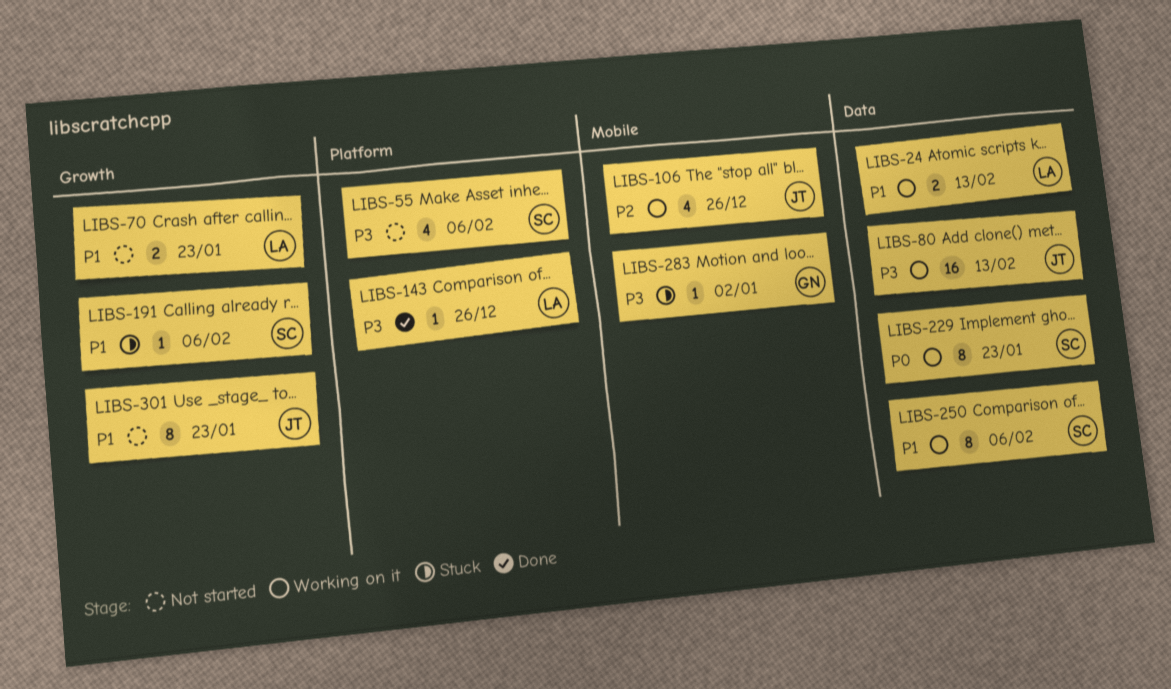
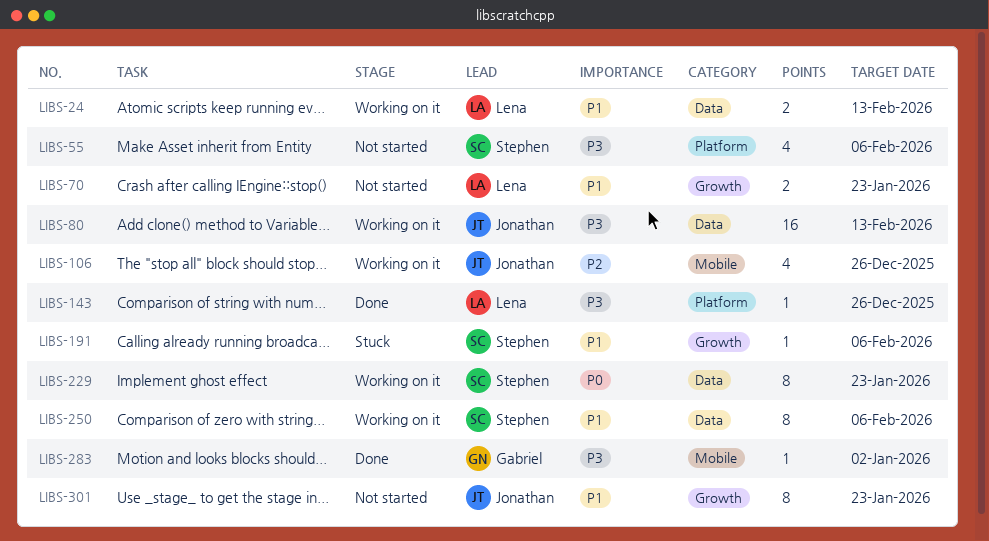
LIBS-283, status: Stuck -> Done

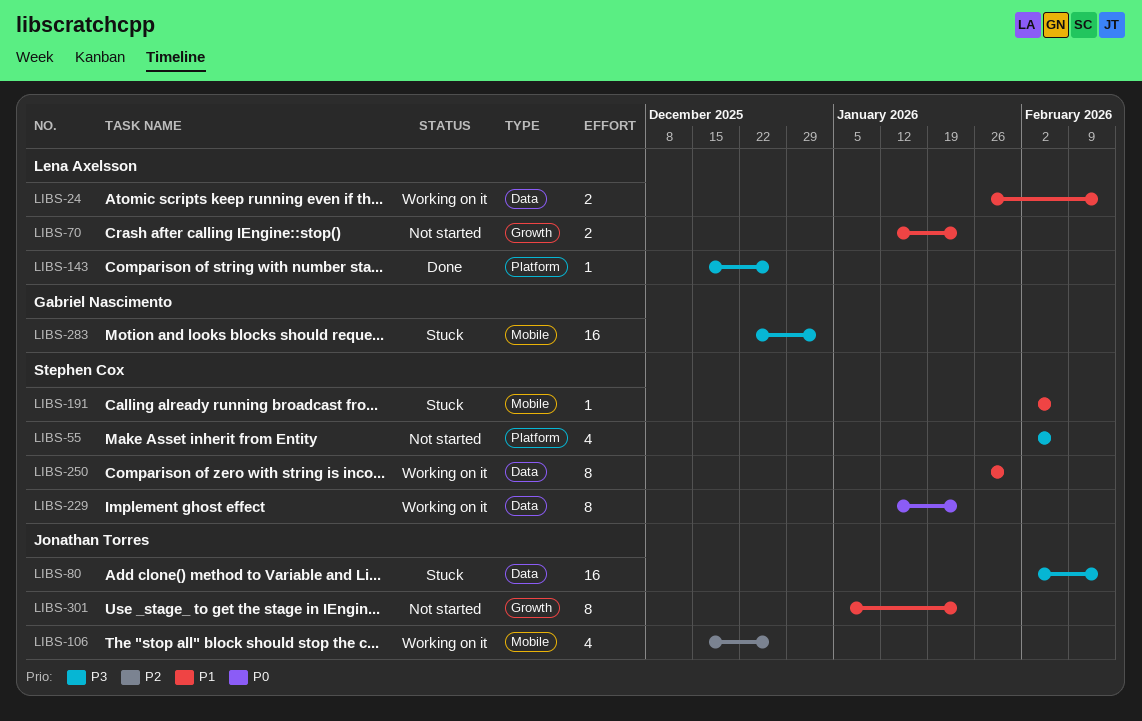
LIBS-80, status: Working on it -> Stuck
LIBS-191, label: Growth -> Mobile
LIBS-250, due: Feb 6 -> Jan 30
LIBS-283, status: Done -> Stuck
LIBS-283, estimate: 1 -> 16

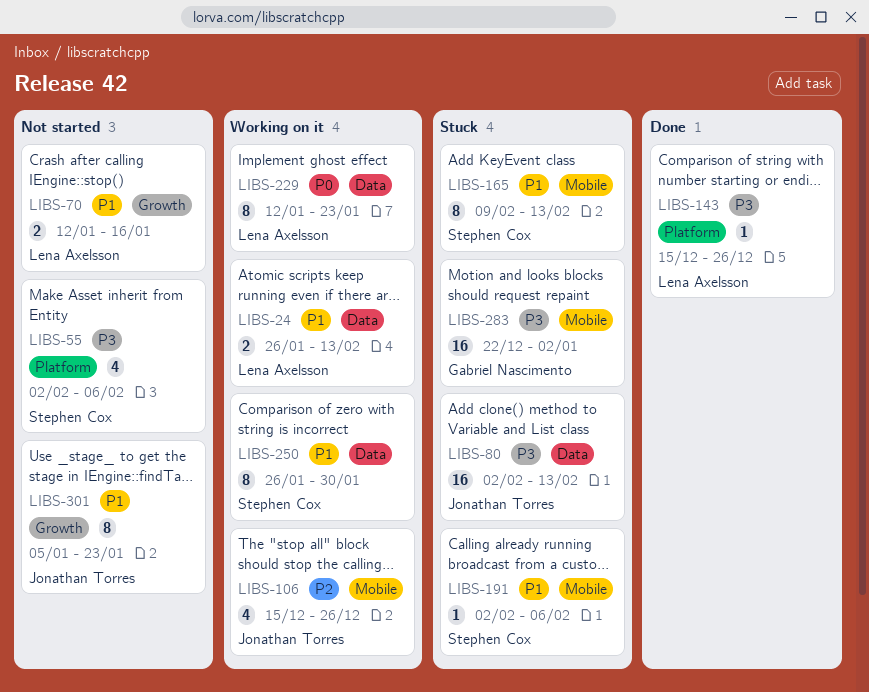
LIBS-70, due: Jan 23 -> Jan 16
LIBS-165: none -> present
LIBS-229, owner: Stephen Cox -> Lena Axelsson

